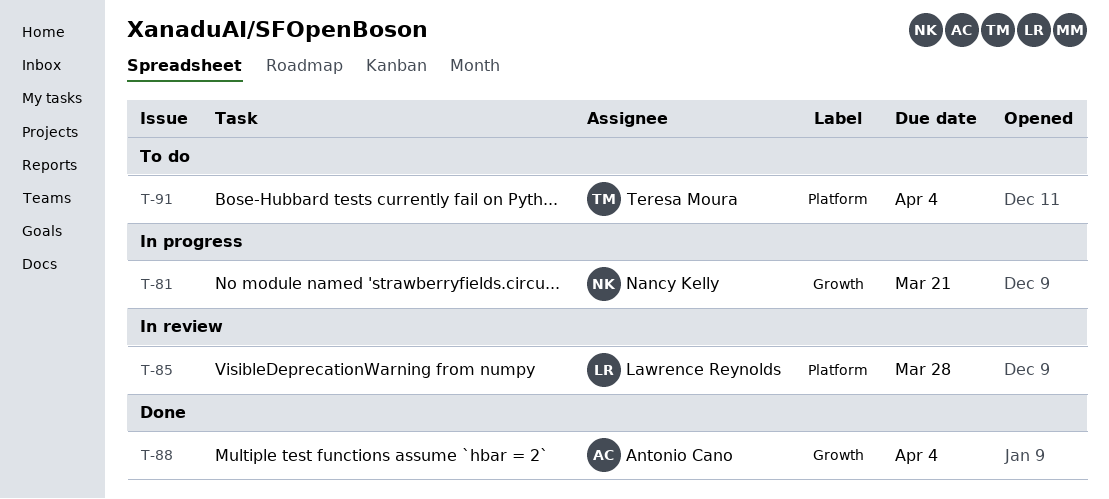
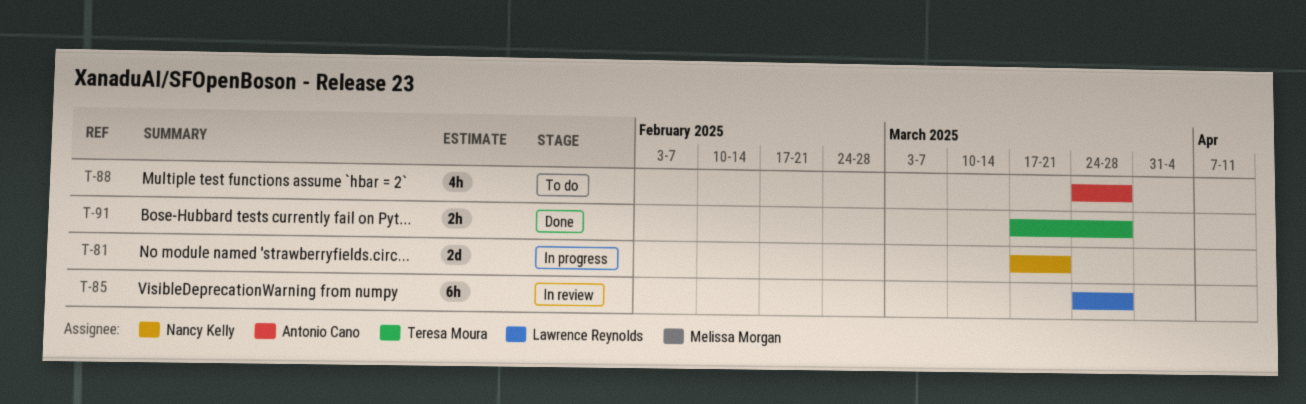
T-88, status: Done -> To do
T-88, due: Apr 4 -> Mar 28
T-91, status: To do -> Done
T-91, due: Apr 4 -> Mar 28

